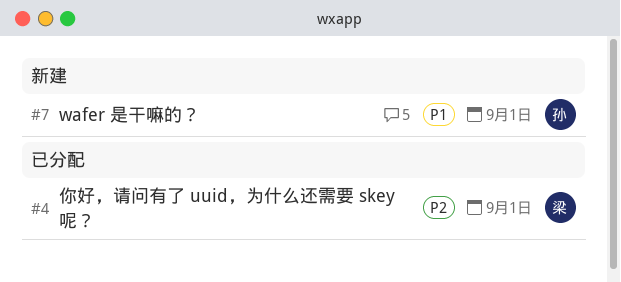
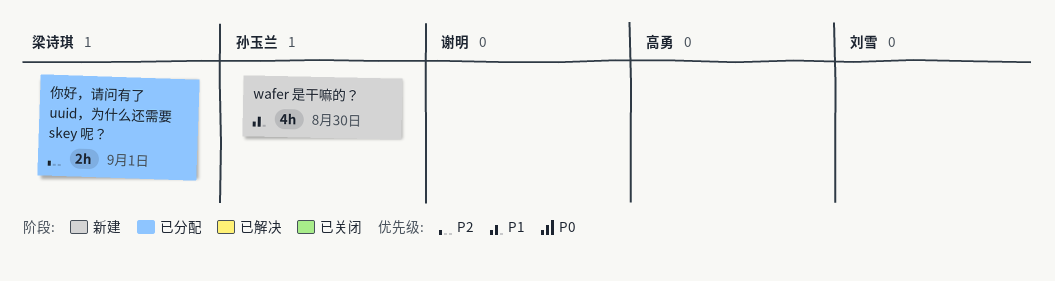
wafer 是干嘛的？, due: Sep 1 -> Aug 30

